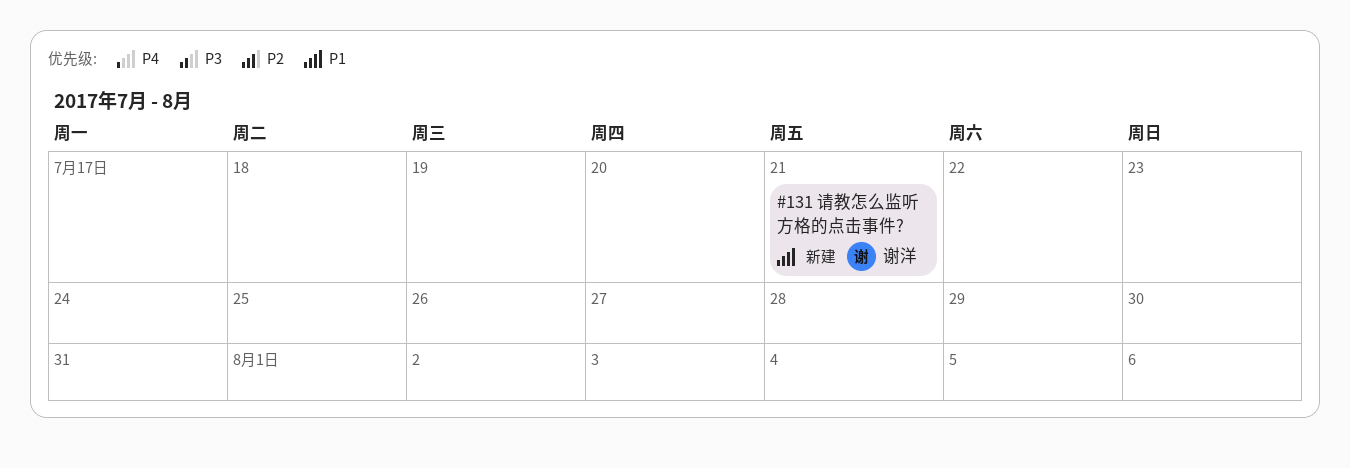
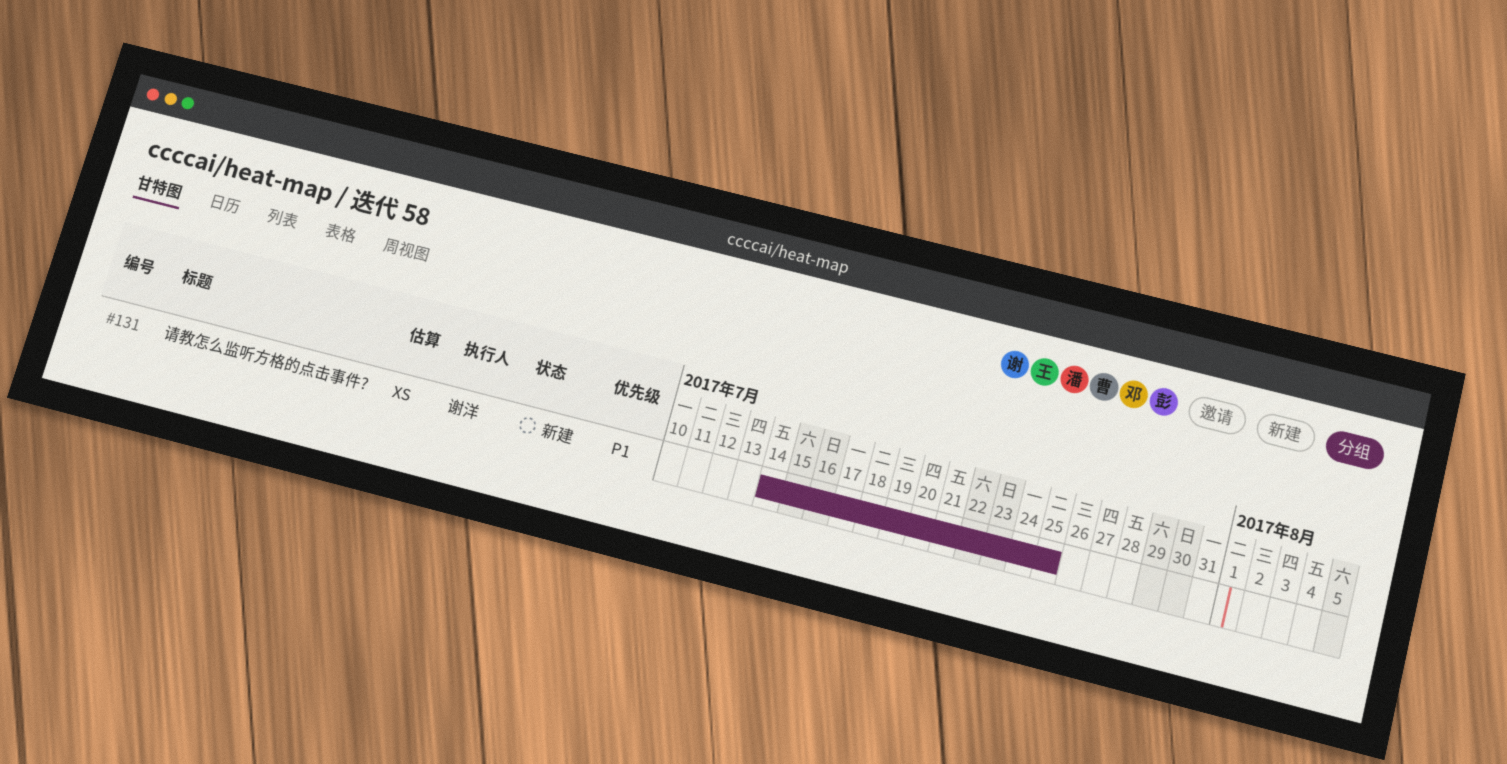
#131, due: Jul 21 -> Jul 25

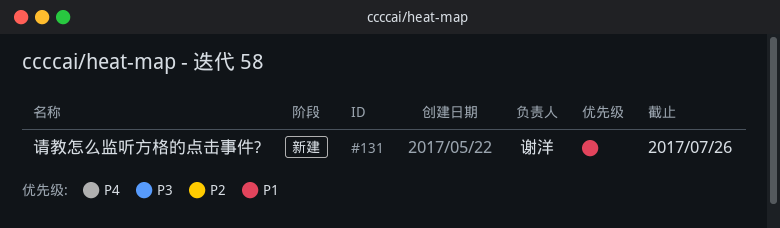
#131, due: Jul 25 -> Jul 26

